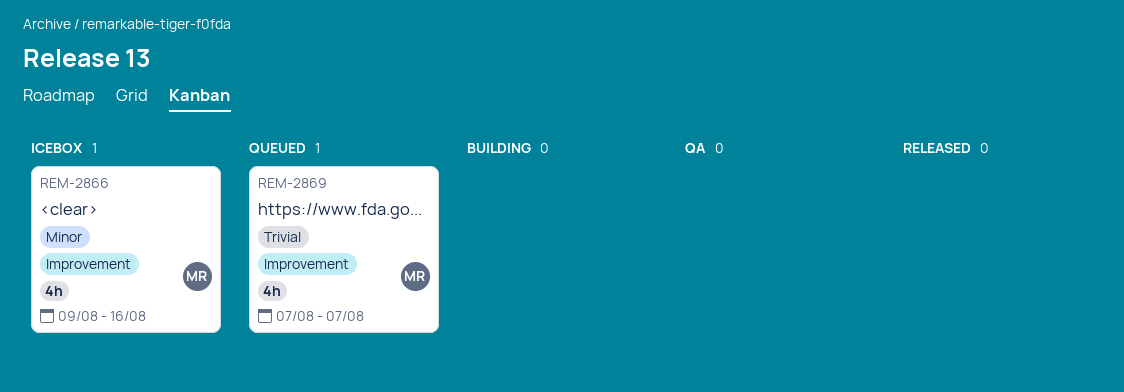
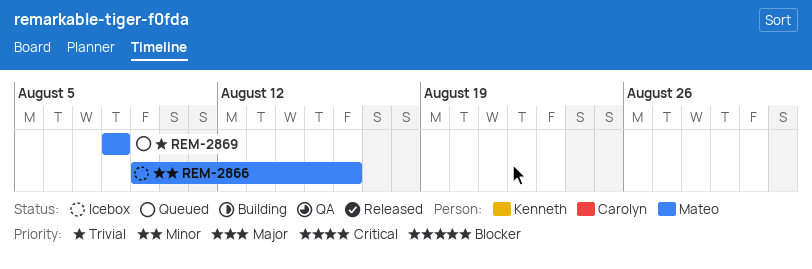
REM-2869, start: Aug 7 -> Aug 8
REM-2869, due: Aug 7 -> Aug 8

